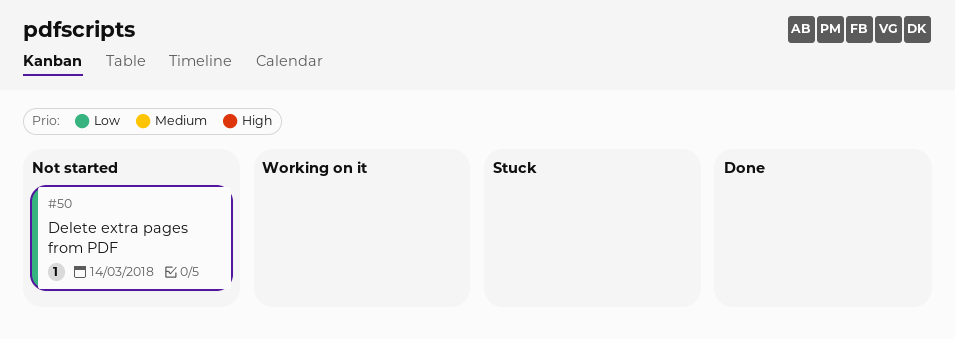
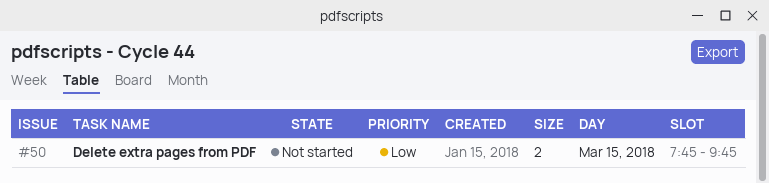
#50, estimate: 1 -> 2
#50, day: Mar 14 -> Mar 15

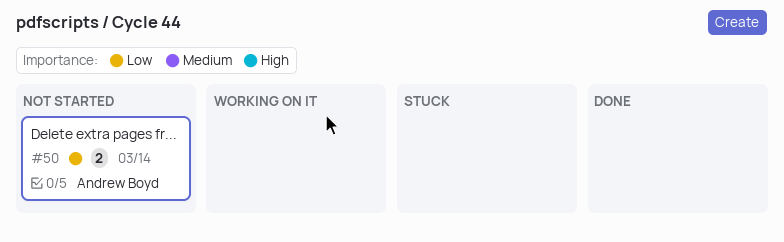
#50, day: Mar 15 -> Mar 14

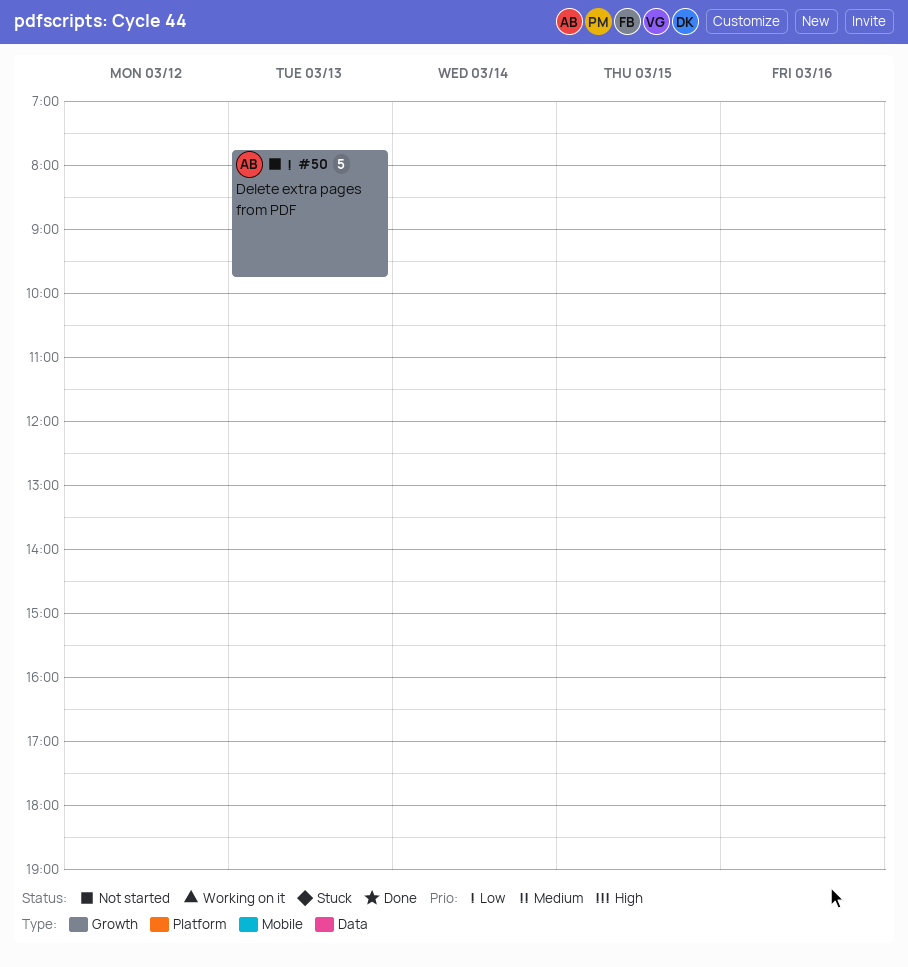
#50, estimate: 2 -> 5
#50, day: Mar 14 -> Mar 13

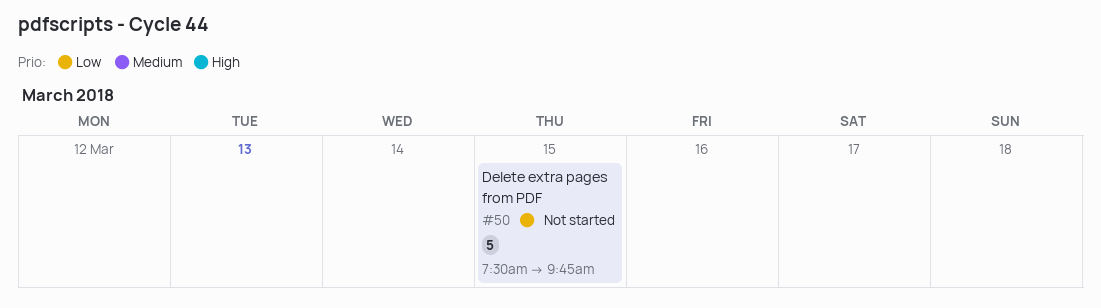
#50, day: Mar 13 -> Mar 15
#50, begins: 07:45 -> 07:30

